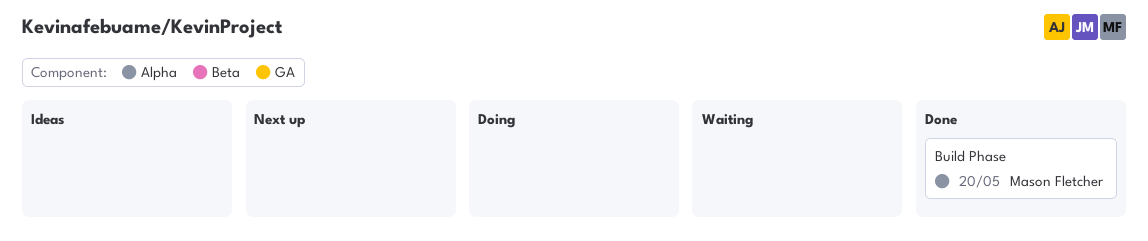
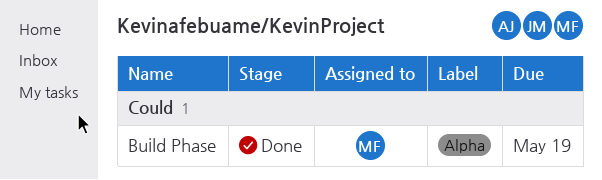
Build Phase, due: May 20 -> May 19

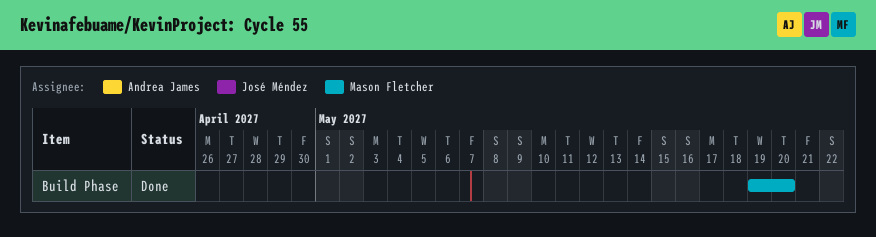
Build Phase, due: May 19 -> May 20

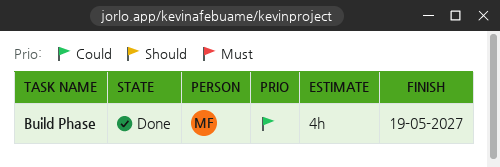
Build Phase, due: May 20 -> May 19

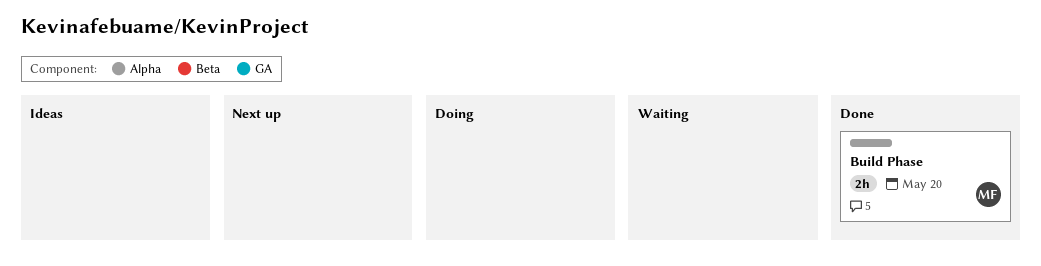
Build Phase, estimate: 4h -> 2h
Build Phase, due: May 19 -> May 20

